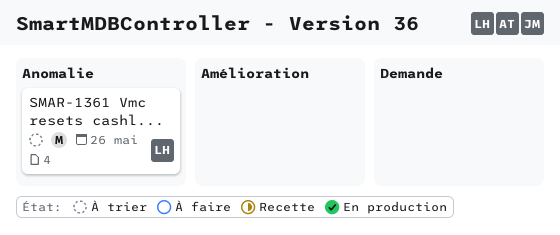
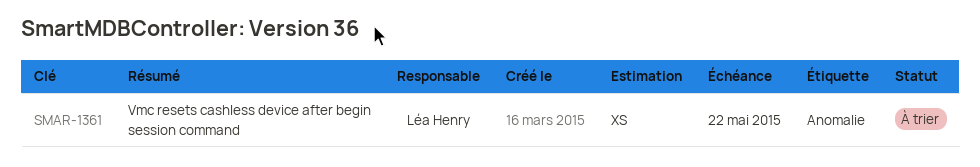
SMAR-1361, estimate: M -> XS
SMAR-1361, due: May 26 -> May 22

